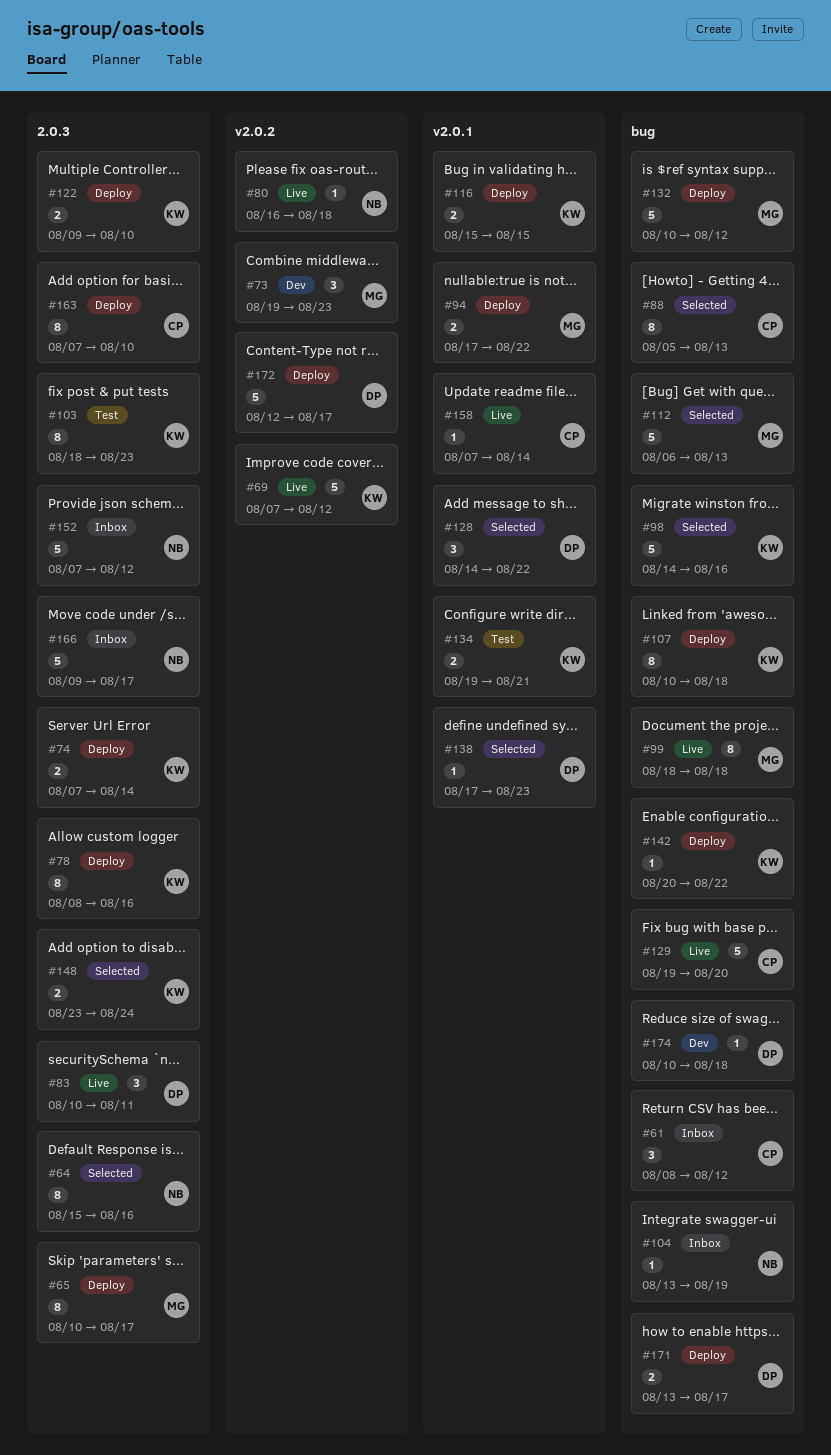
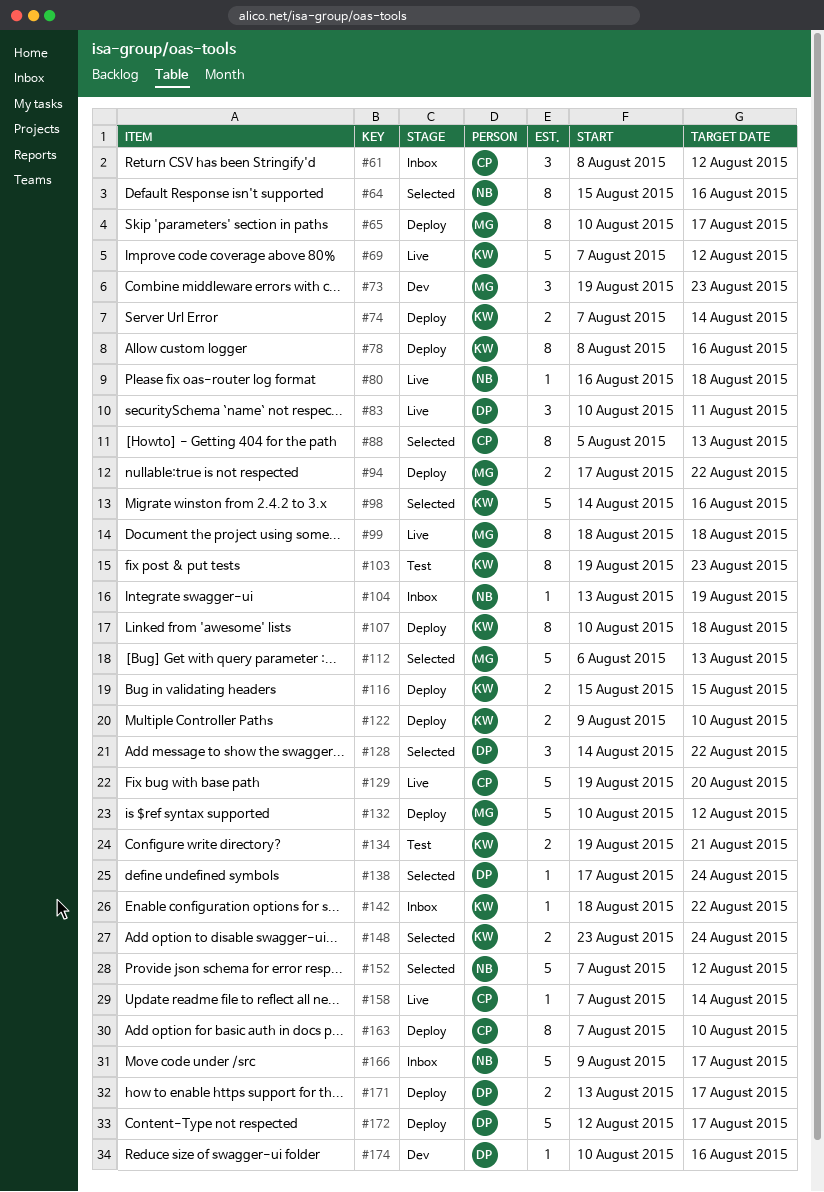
#103, start: Aug 18 -> Aug 19
#138, due: Aug 23 -> Aug 24
#142, status: Deploy -> Inbox
#142, start: Aug 20 -> Aug 18
#152, status: Inbox -> Selected
#174, due: Aug 18 -> Aug 16

